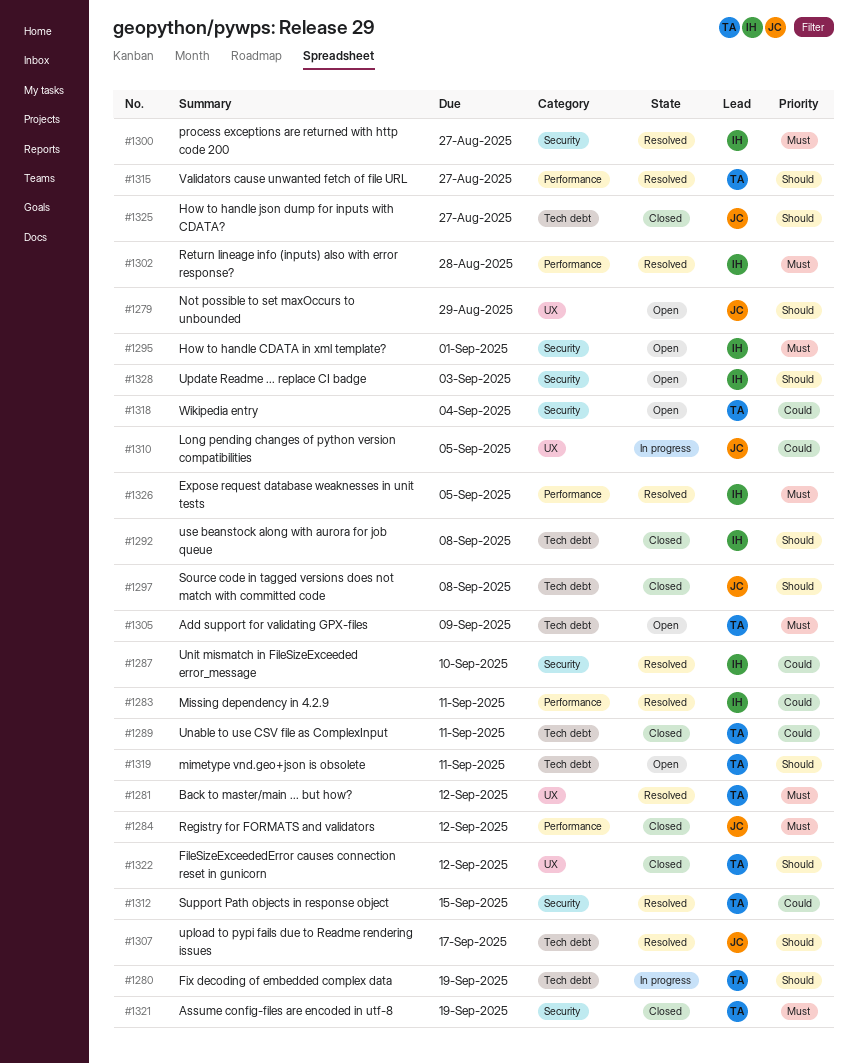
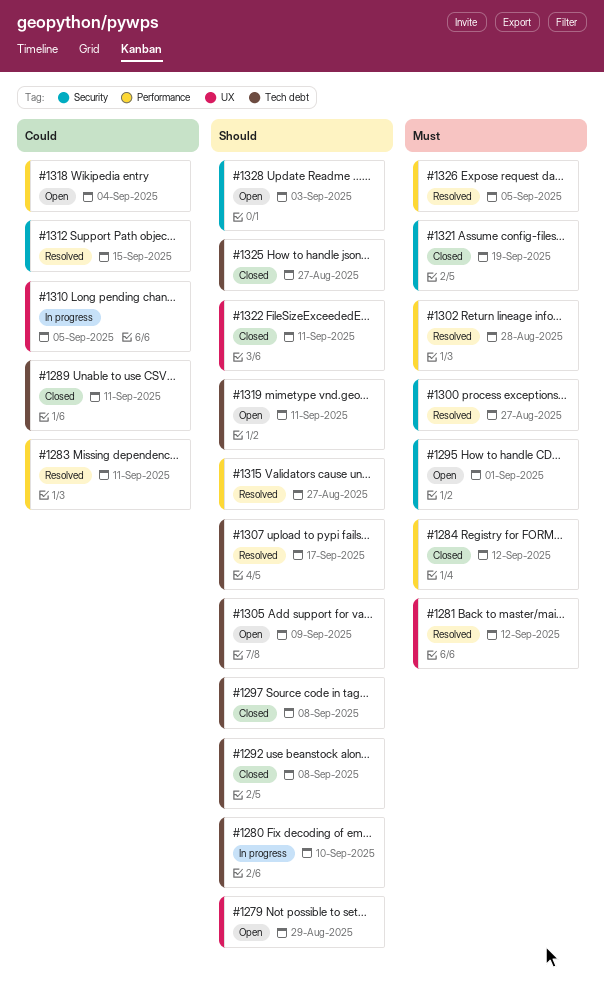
#1280, due: Sep 19 -> Sep 10
#1287: present -> none
#1305, priority: Must -> Should
#1318, label: Security -> Performance
#1322, due: Sep 12 -> Sep 11

